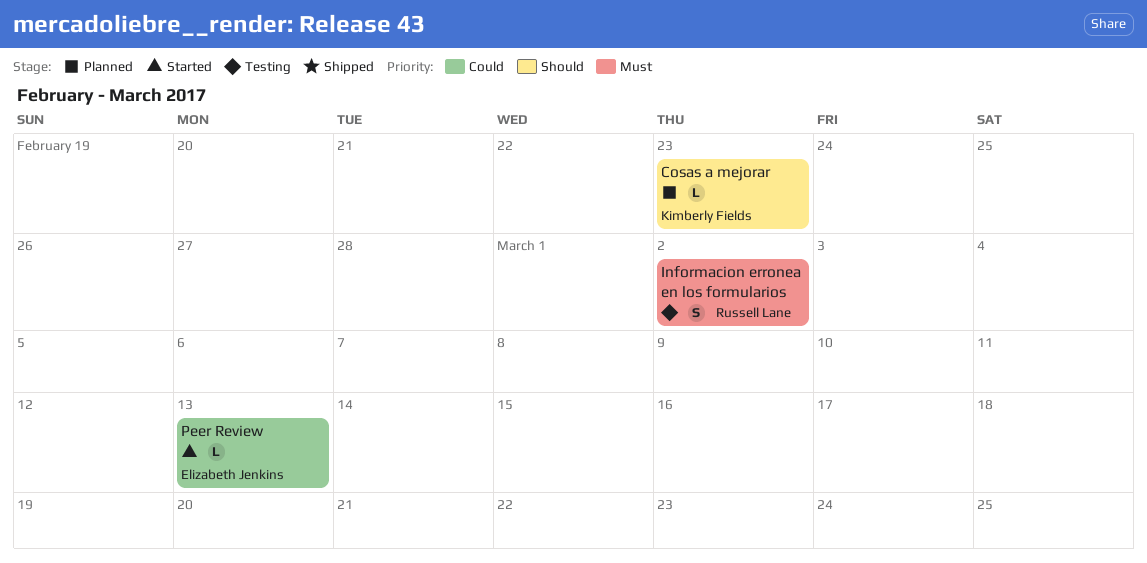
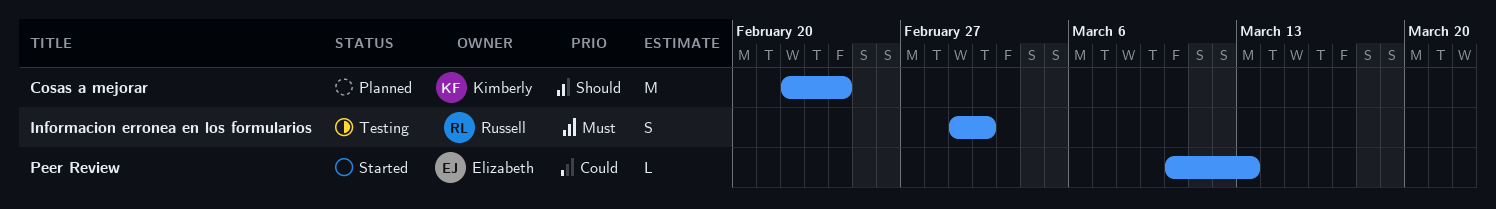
Cosas a mejorar, estimate: L -> M
Cosas a mejorar, due: Feb 23 -> Feb 24

